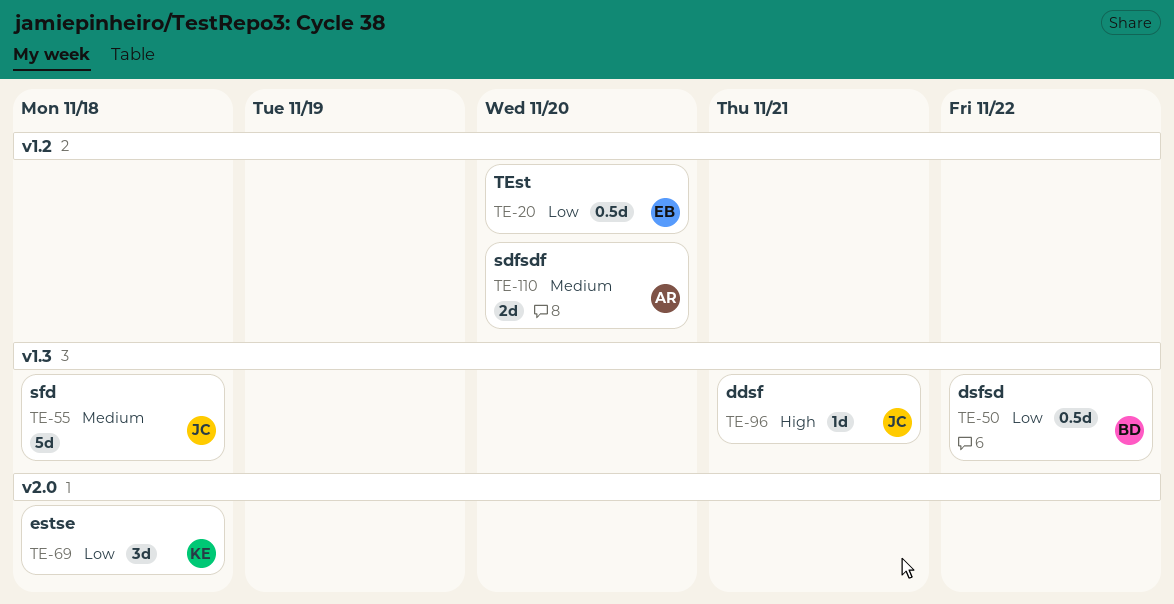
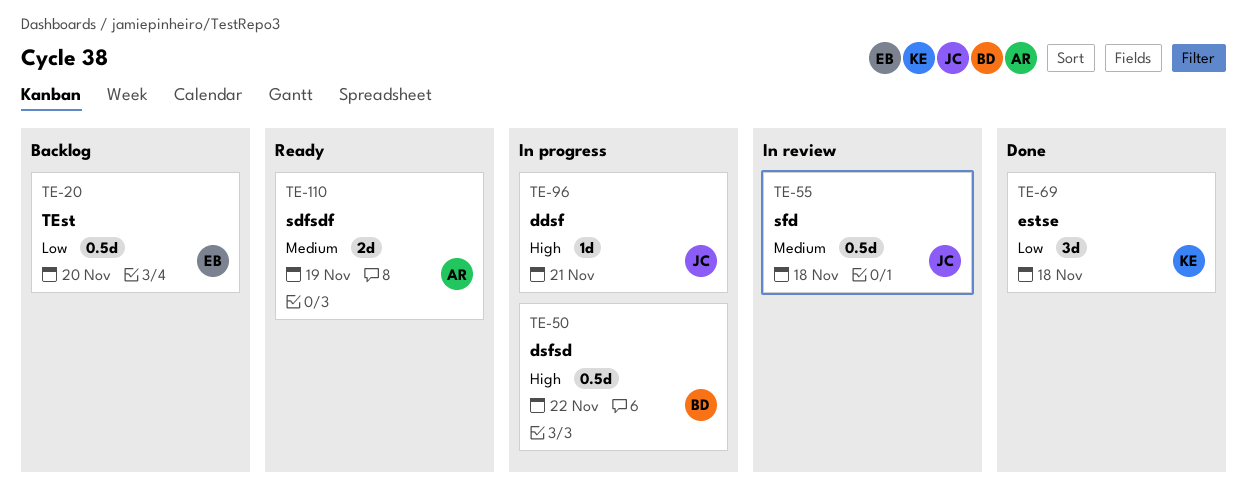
TE-50, priority: Low -> High
TE-55, estimate: 5d -> 0.5d
TE-110, due: Nov 20 -> Nov 19

